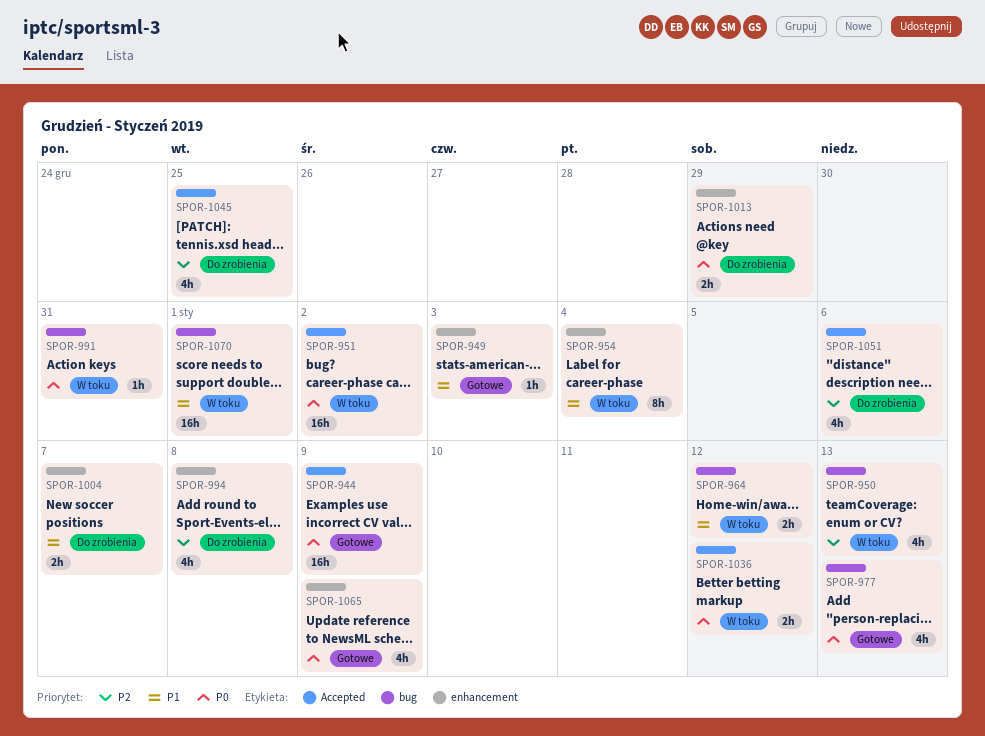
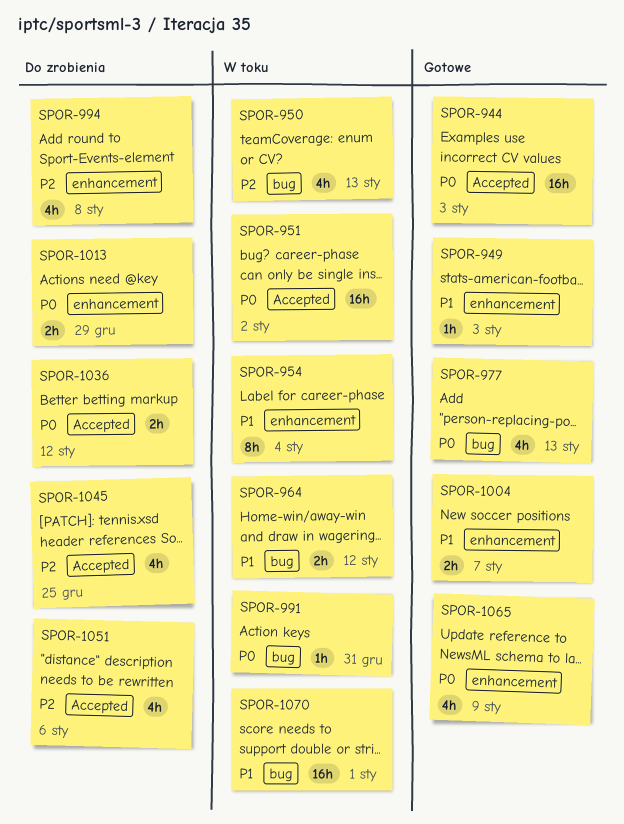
SPOR-944, due: Jan 9 -> Jan 3
SPOR-1004, status: Do zrobienia -> Gotowe
SPOR-1036, status: W toku -> Do zrobienia

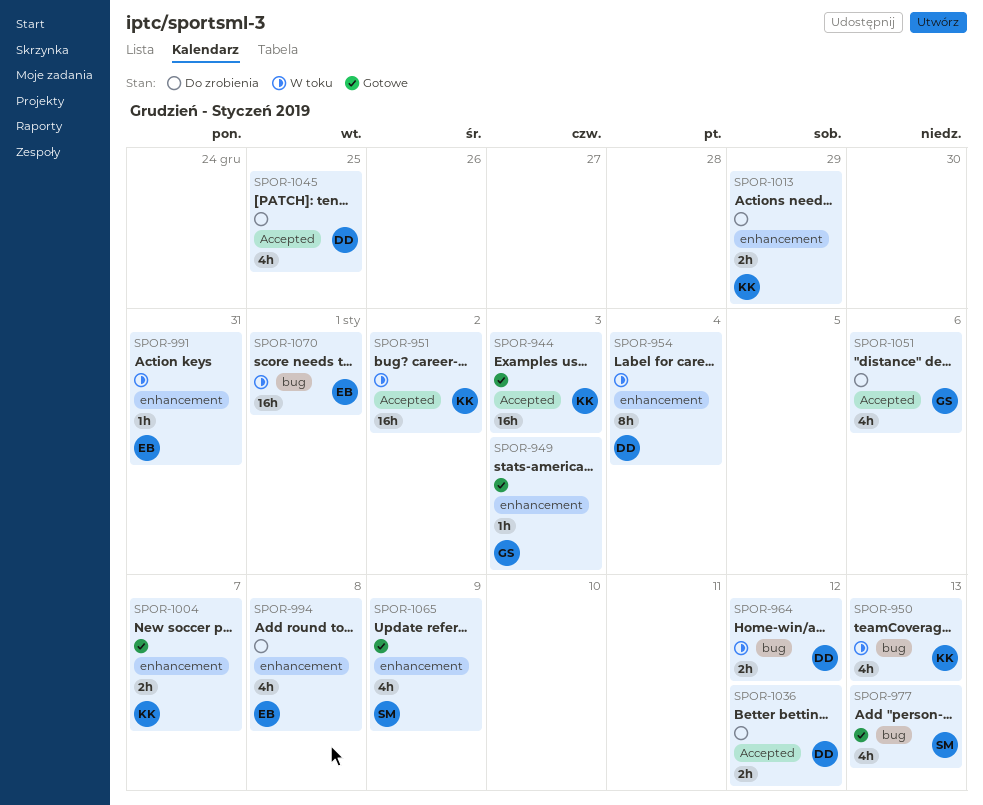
SPOR-991, label: bug -> enhancement

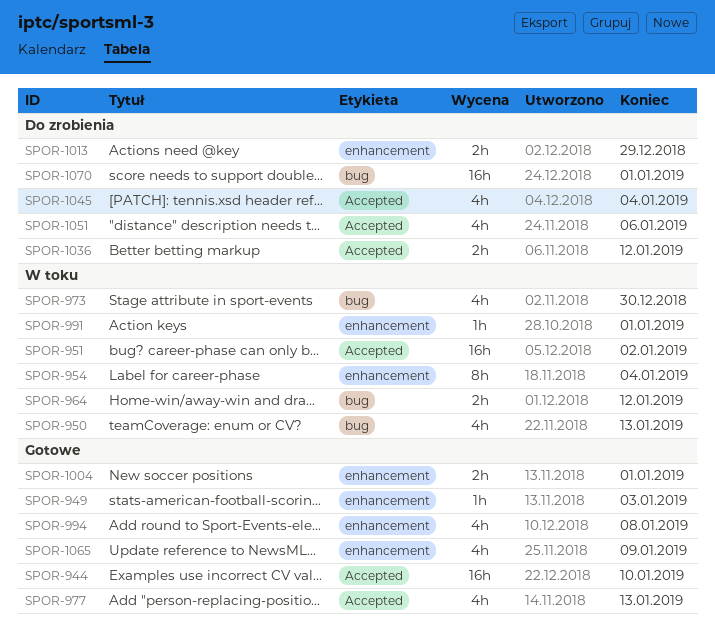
SPOR-944, due: Jan 3 -> Jan 10
SPOR-973: none -> present
SPOR-977, label: bug -> Accepted
SPOR-991, due: Dec 31 -> Jan 1
SPOR-994, status: Do zrobienia -> Gotowe
SPOR-1004, due: Jan 7 -> Jan 1
SPOR-1045, due: Dec 25 -> Jan 4
SPOR-1070, status: W toku -> Do zrobienia

